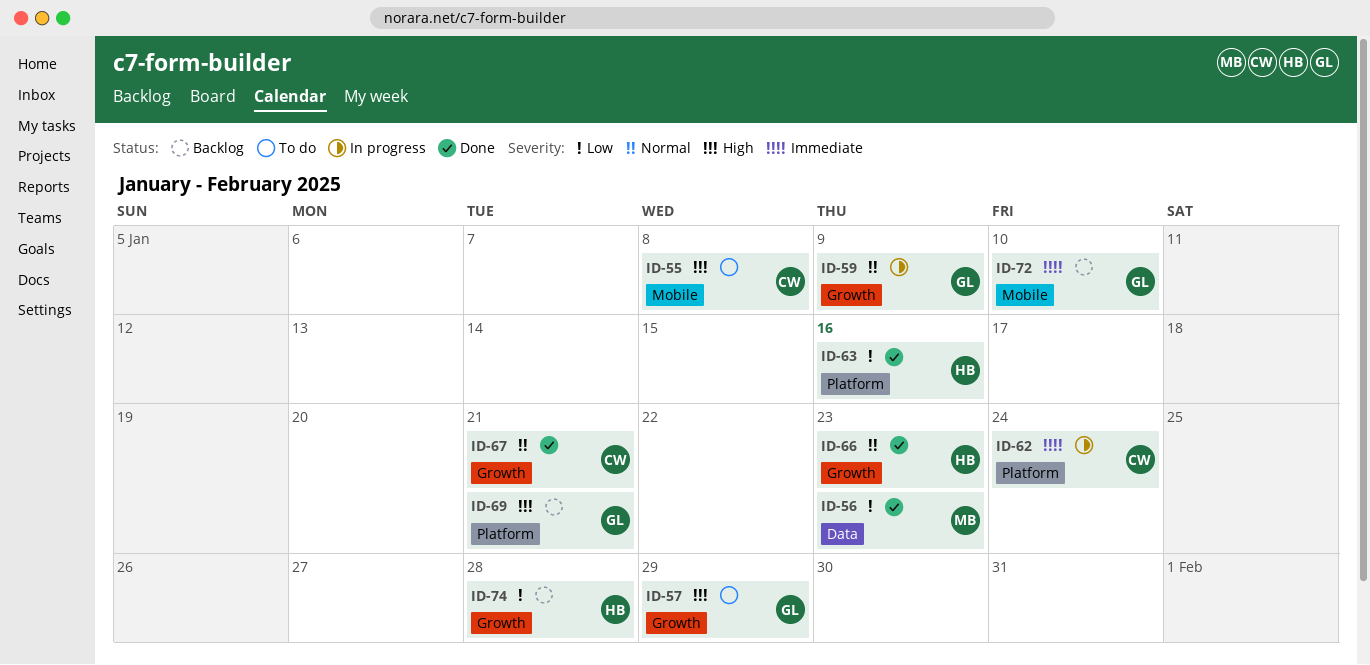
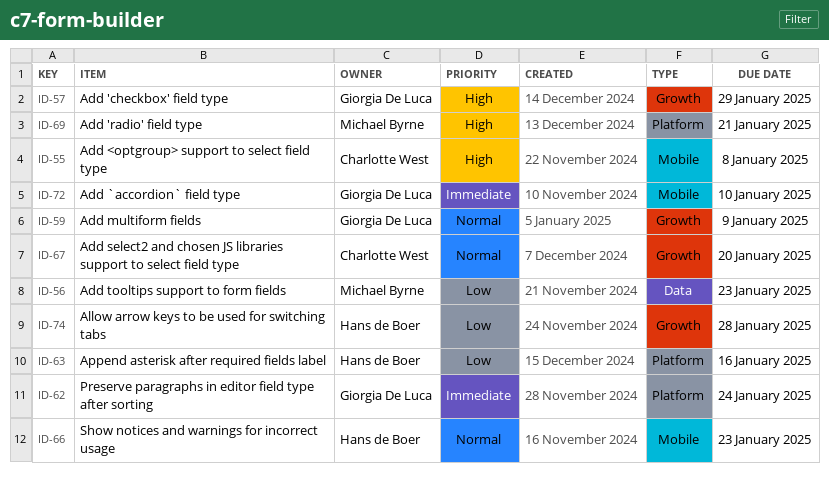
ID-62, owner: Charlotte West -> Giorgia De Luca
ID-66, label: Growth -> Mobile
ID-67, due: Jan 21 -> Jan 20
ID-69, owner: Giorgia De Luca -> Michael Byrne

